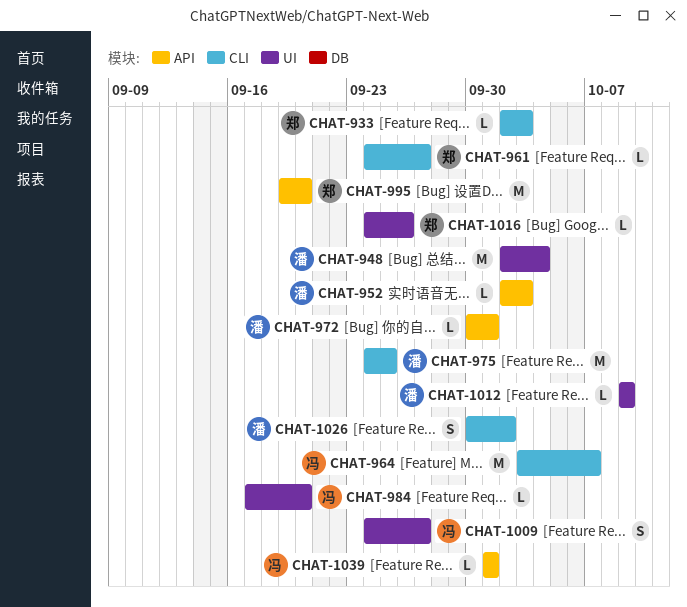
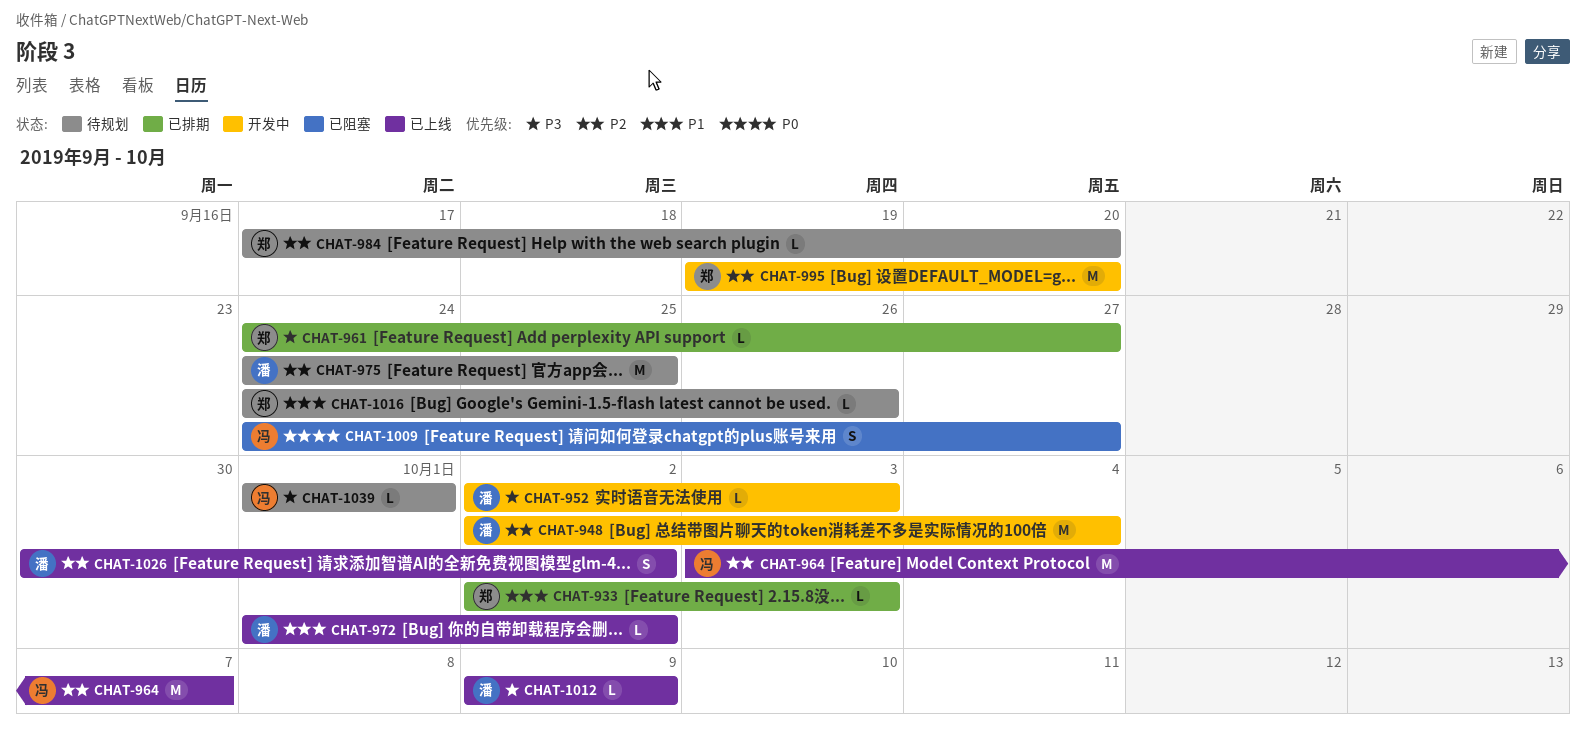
CHAT-972, start: Sep 30 -> Oct 1
CHAT-972, due: Oct 1 -> Oct 2
CHAT-984, owner: 冯 -> 郑

